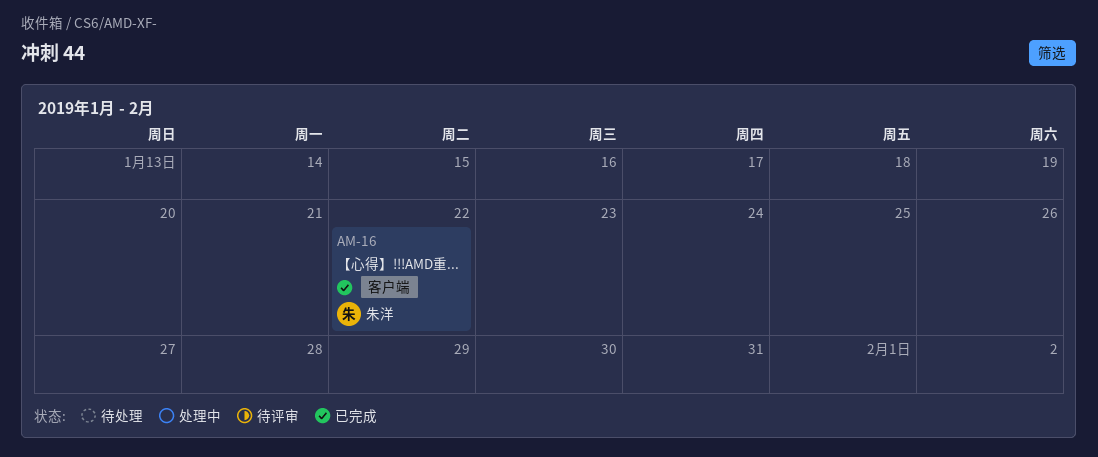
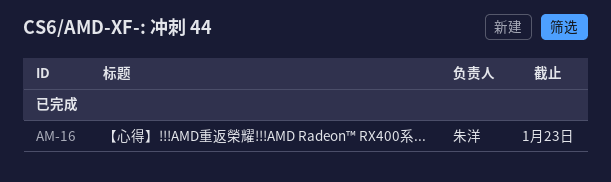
AM-16, due: Jan 22 -> Jan 23

